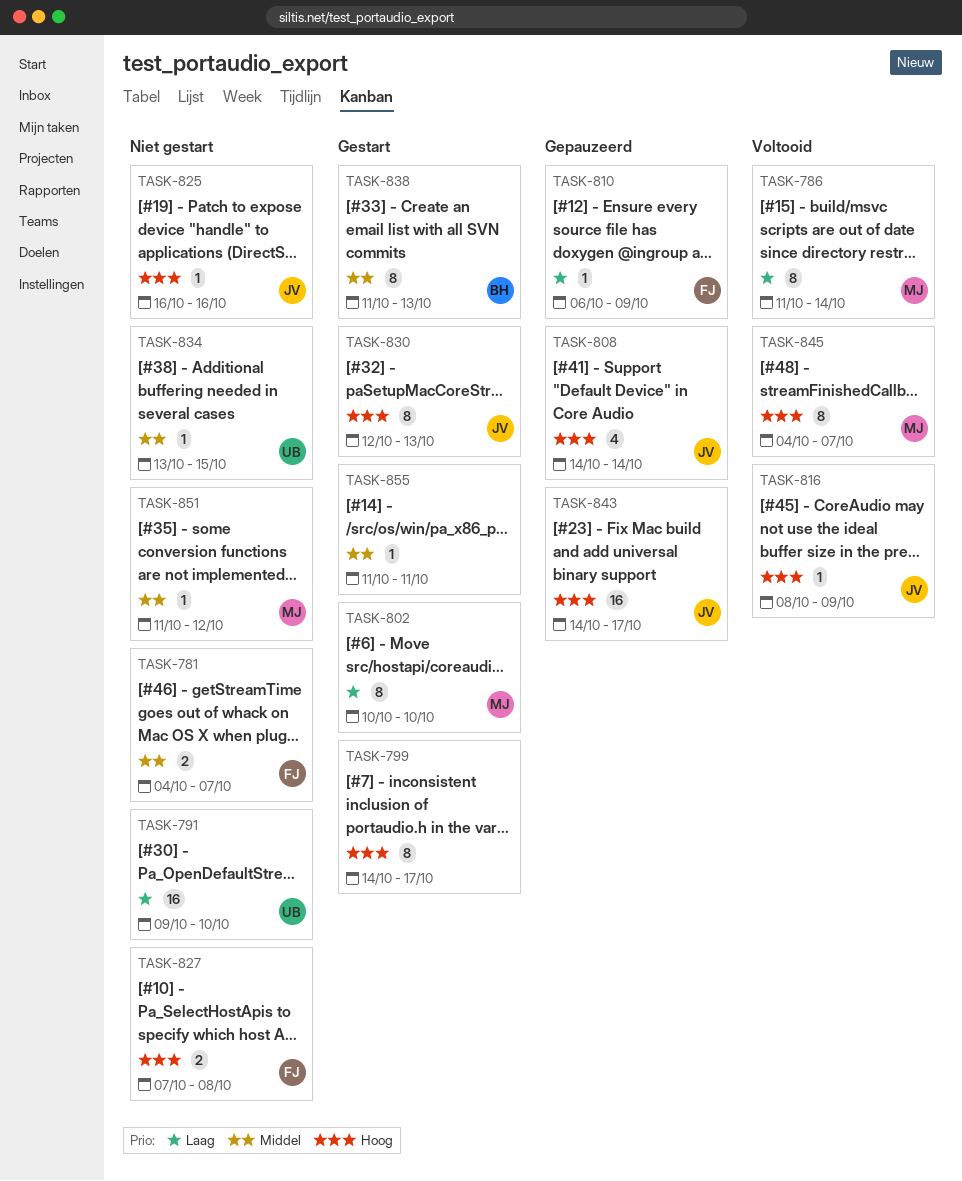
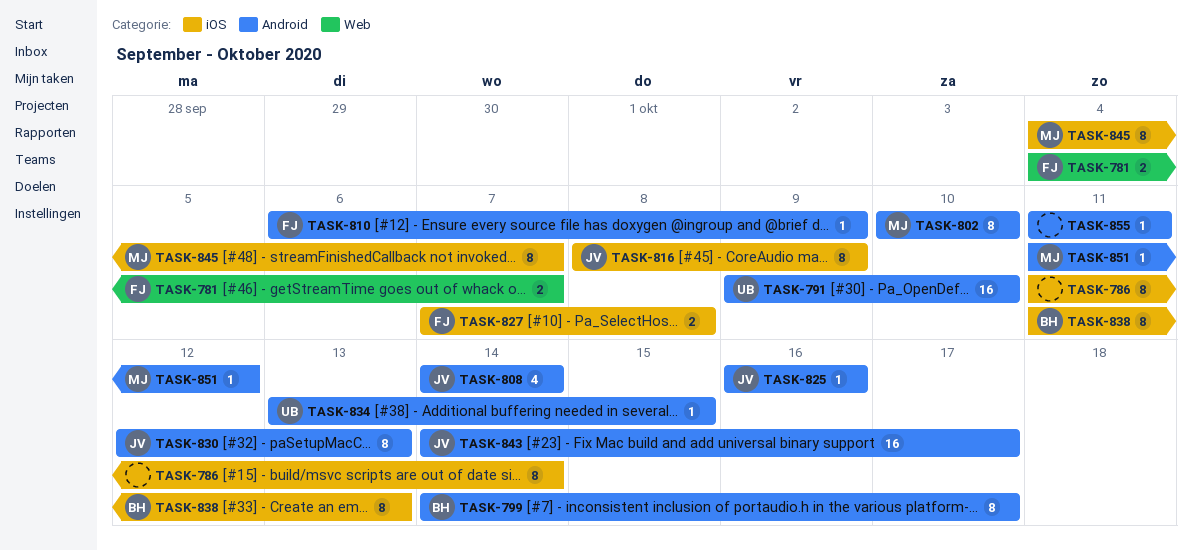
TASK-786, owner: MJ -> none
TASK-799, owner: none -> BH
TASK-816, estimate: 1 -> 8

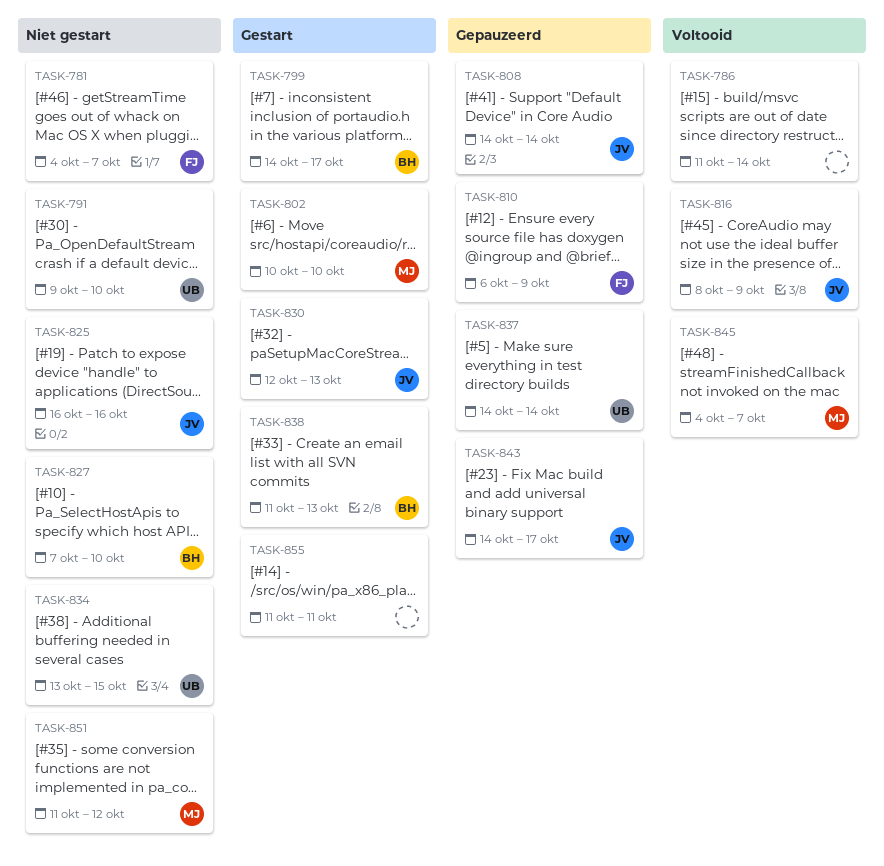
TASK-827, owner: FJ -> BH
TASK-827, due: Oct 8 -> Oct 10
TASK-837: none -> present

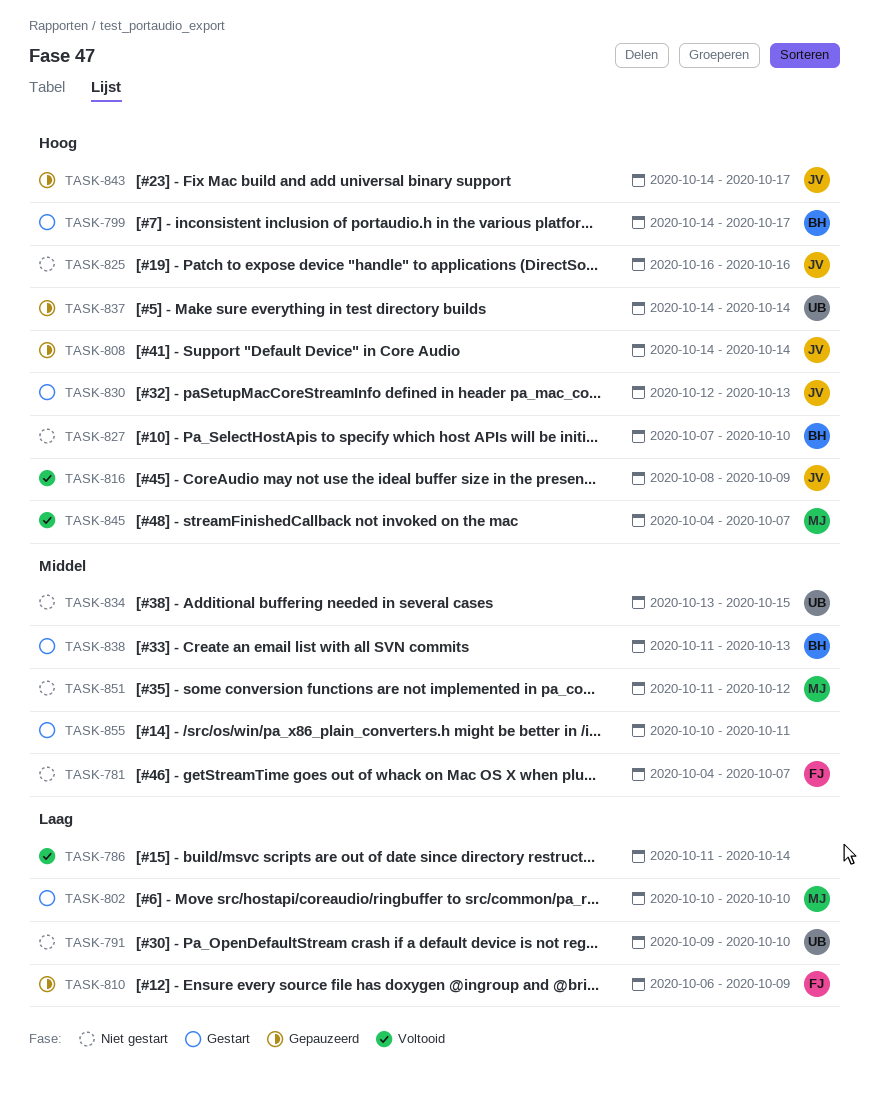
TASK-855, start: Oct 11 -> Oct 10

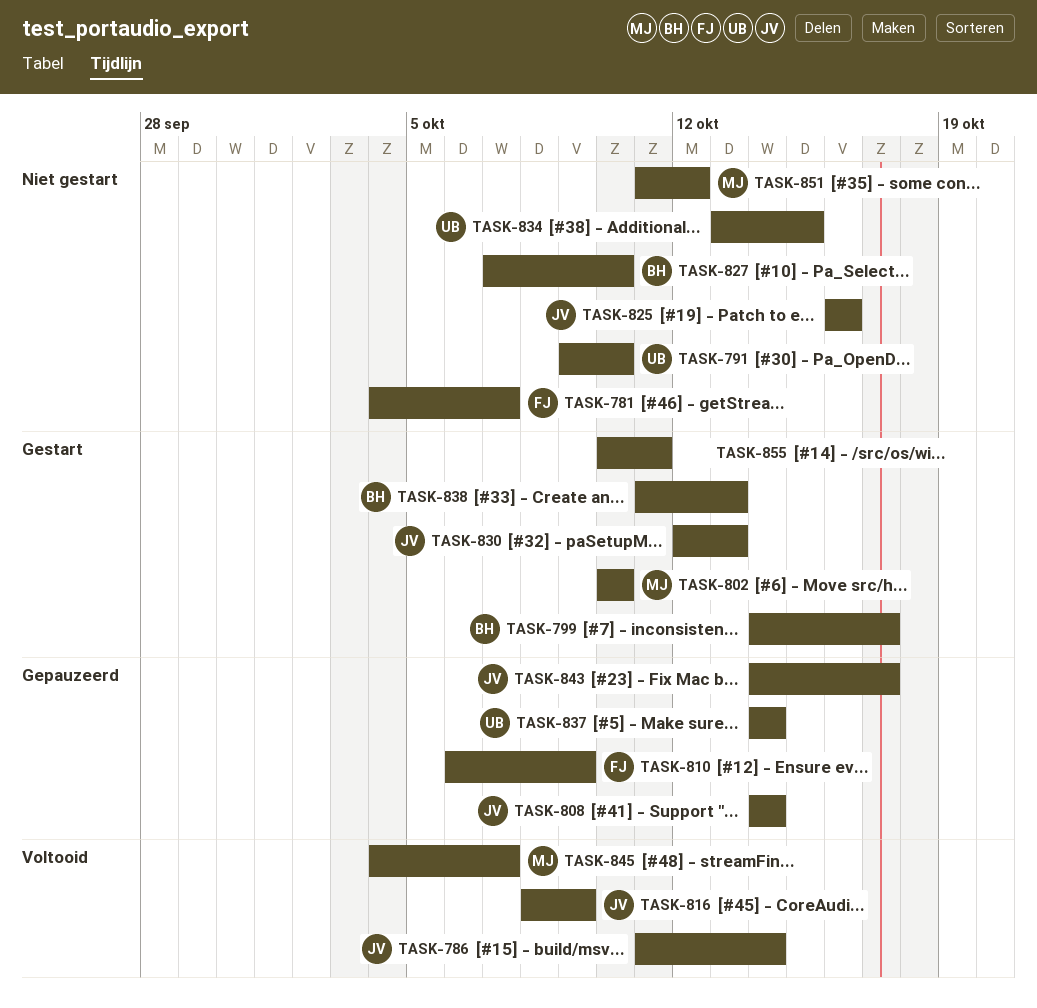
TASK-786, owner: none -> JV

